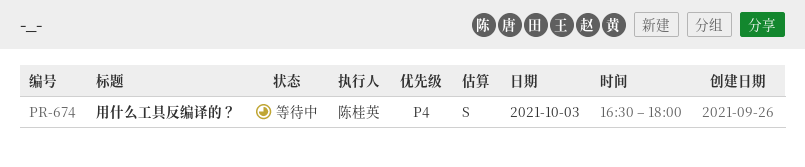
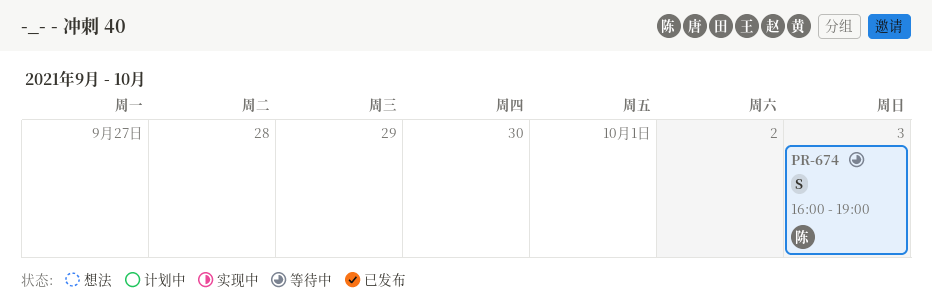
PR-674, begins: 16:30 -> 16:00
PR-674, ends: 18:00 -> 19:00

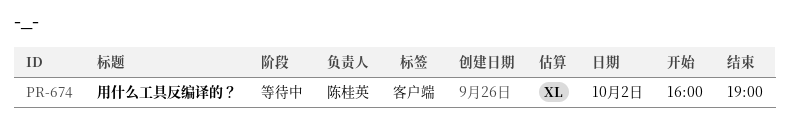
PR-674, estimate: S -> XL
PR-674, day: Oct 3 -> Oct 2

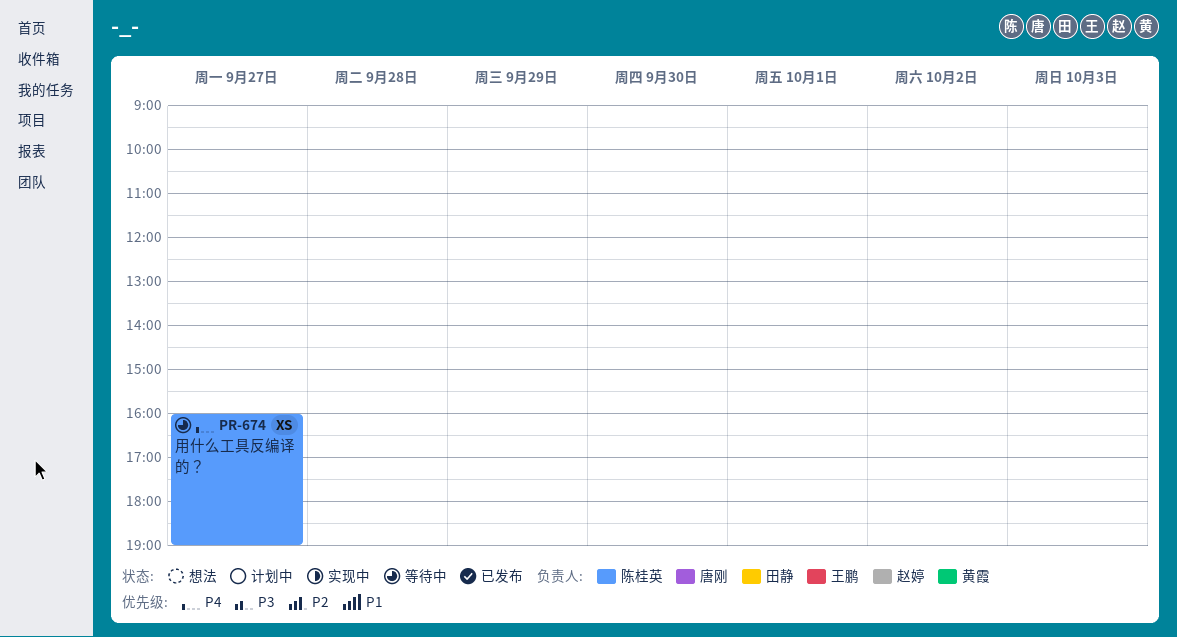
PR-674, estimate: XL -> XS
PR-674, day: Oct 2 -> Sep 27

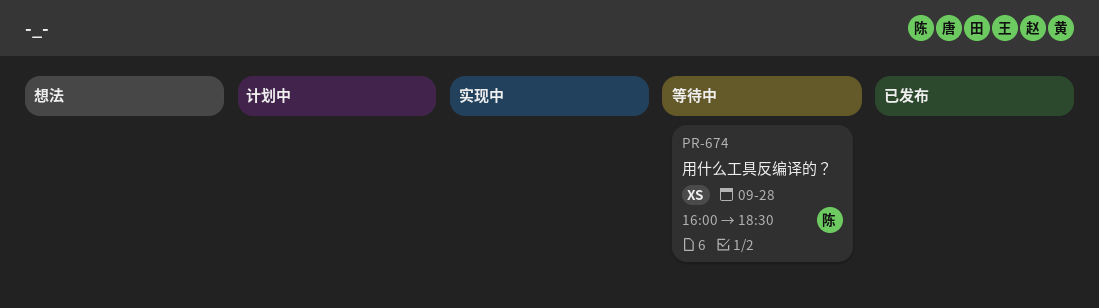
PR-674, day: Sep 27 -> Sep 28
PR-674, ends: 19:00 -> 18:30

